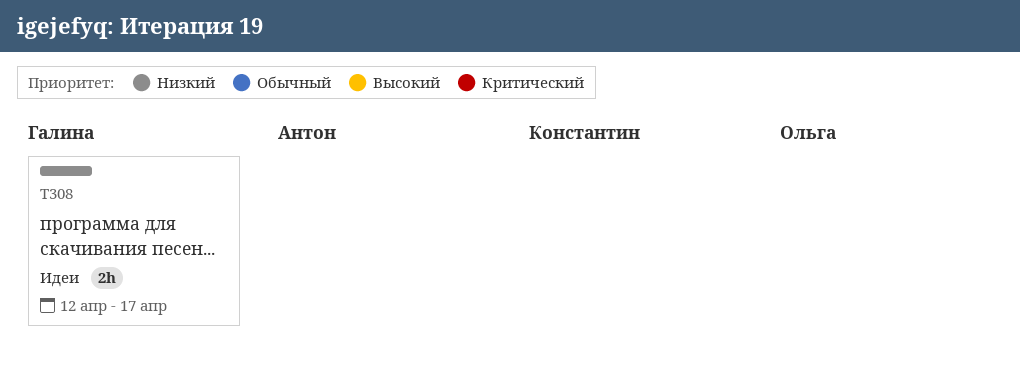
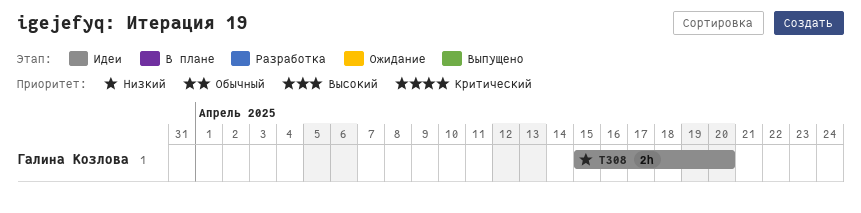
T308, start: Apr 12 -> Apr 15
T308, due: Apr 17 -> Apr 20

